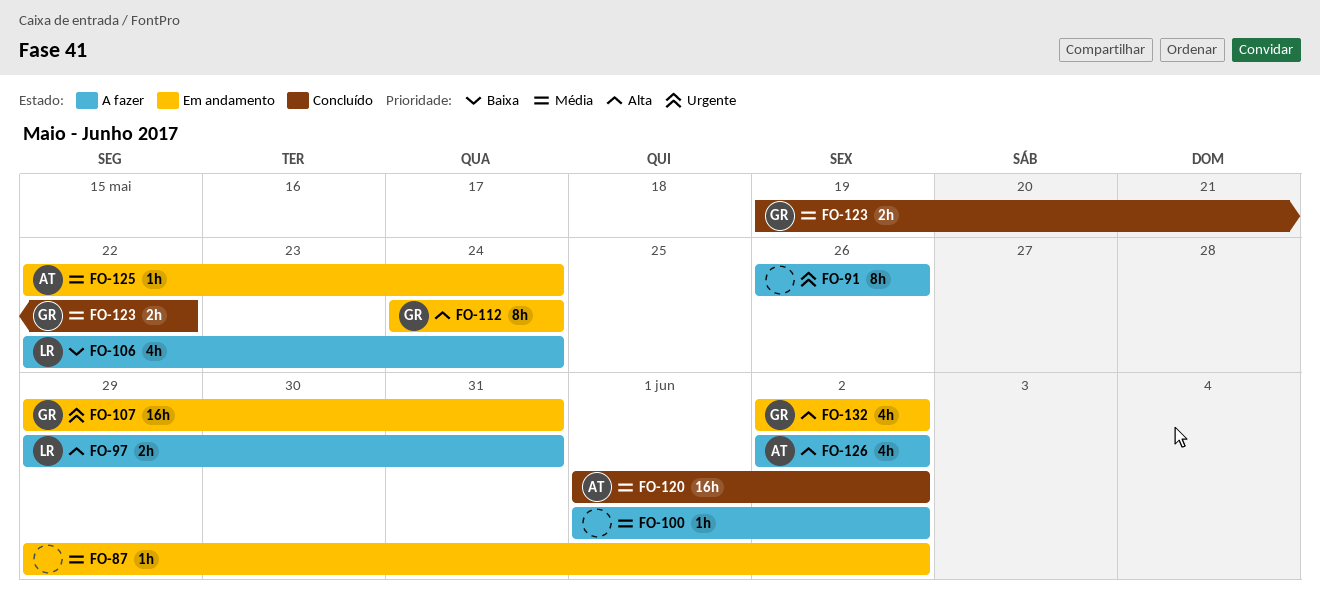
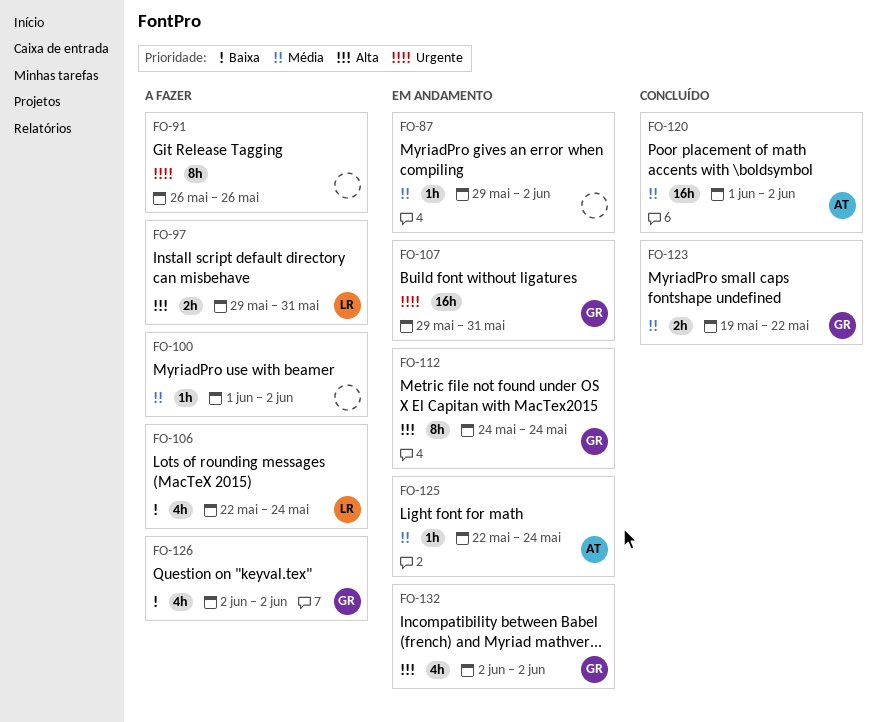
FO-126, owner: AT -> GR
FO-126, priority: Alta -> Baixa

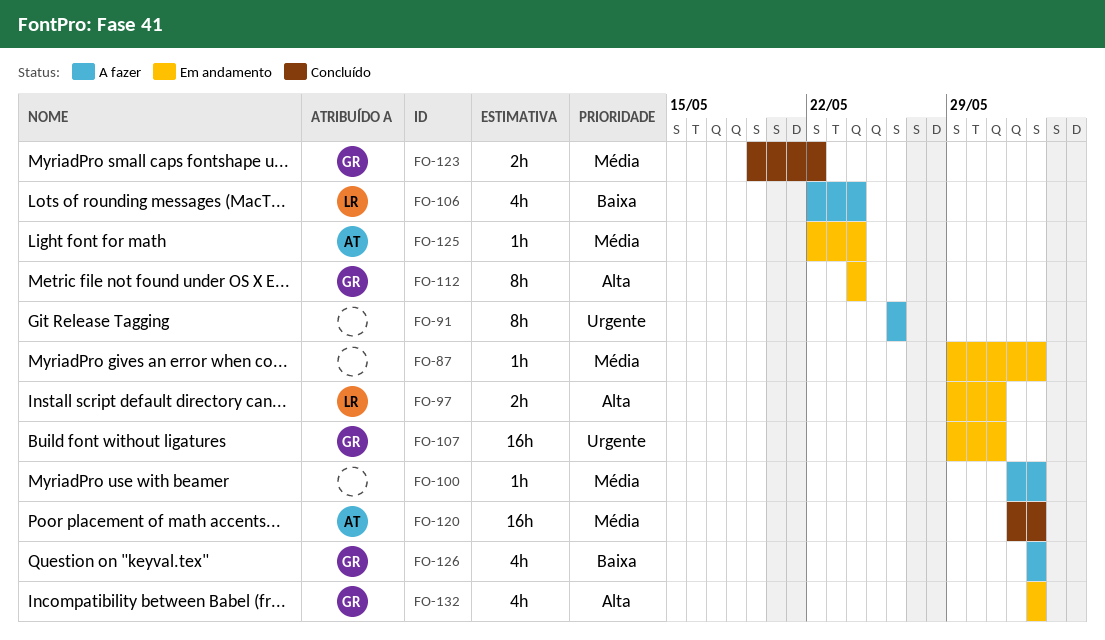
FO-97, status: A fazer -> Em andamento

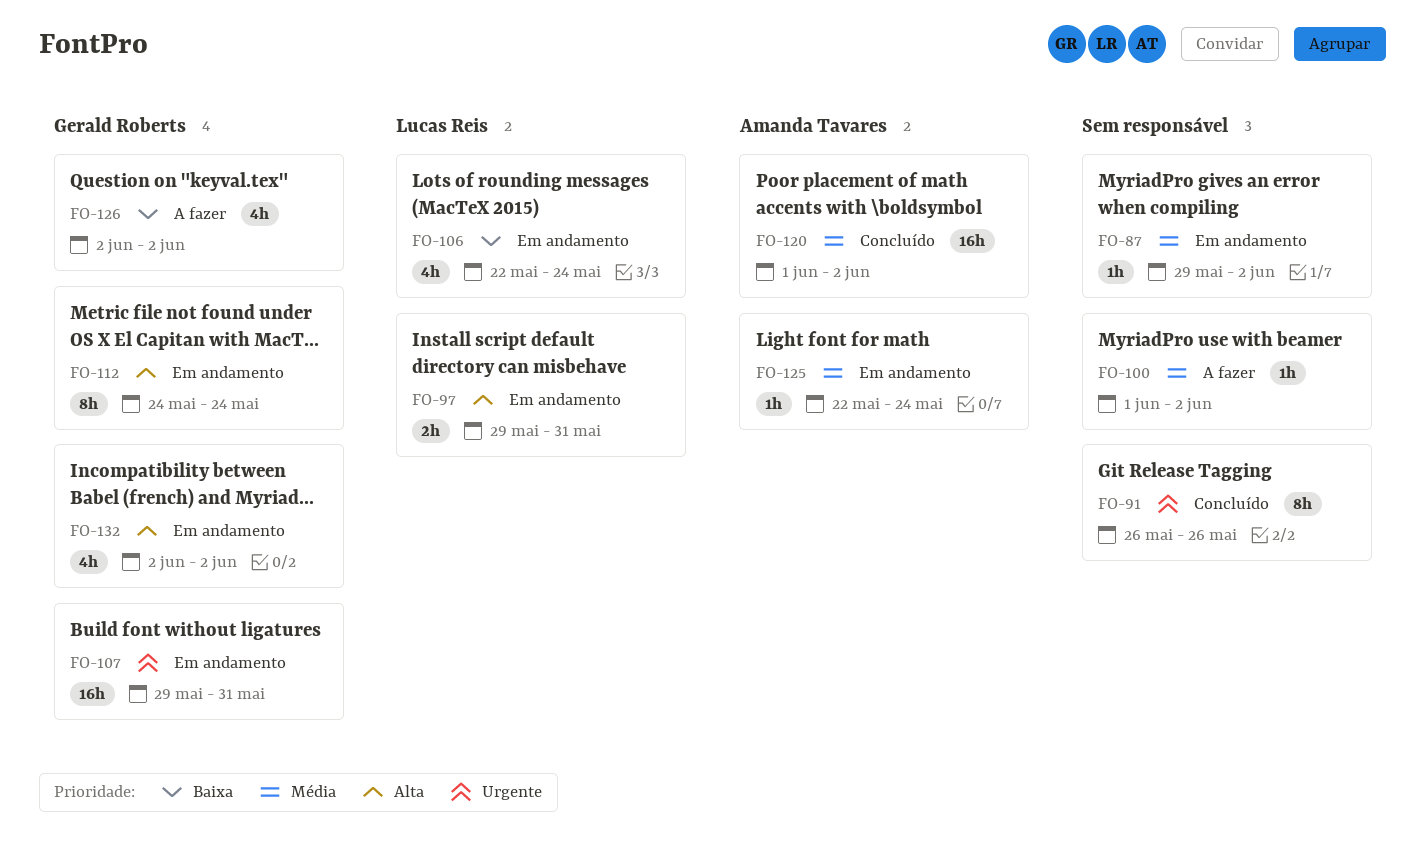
FO-91, status: A fazer -> Concluído
FO-106, status: A fazer -> Em andamento
FO-123: present -> none

